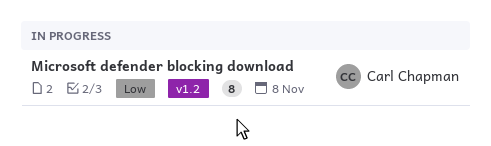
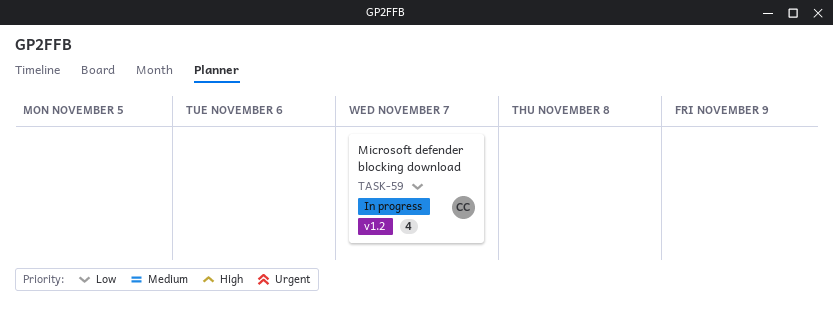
Microsoft defender blocking download, estimate: 8 -> 4
Microsoft defender blocking download, due: Nov 8 -> Nov 7

